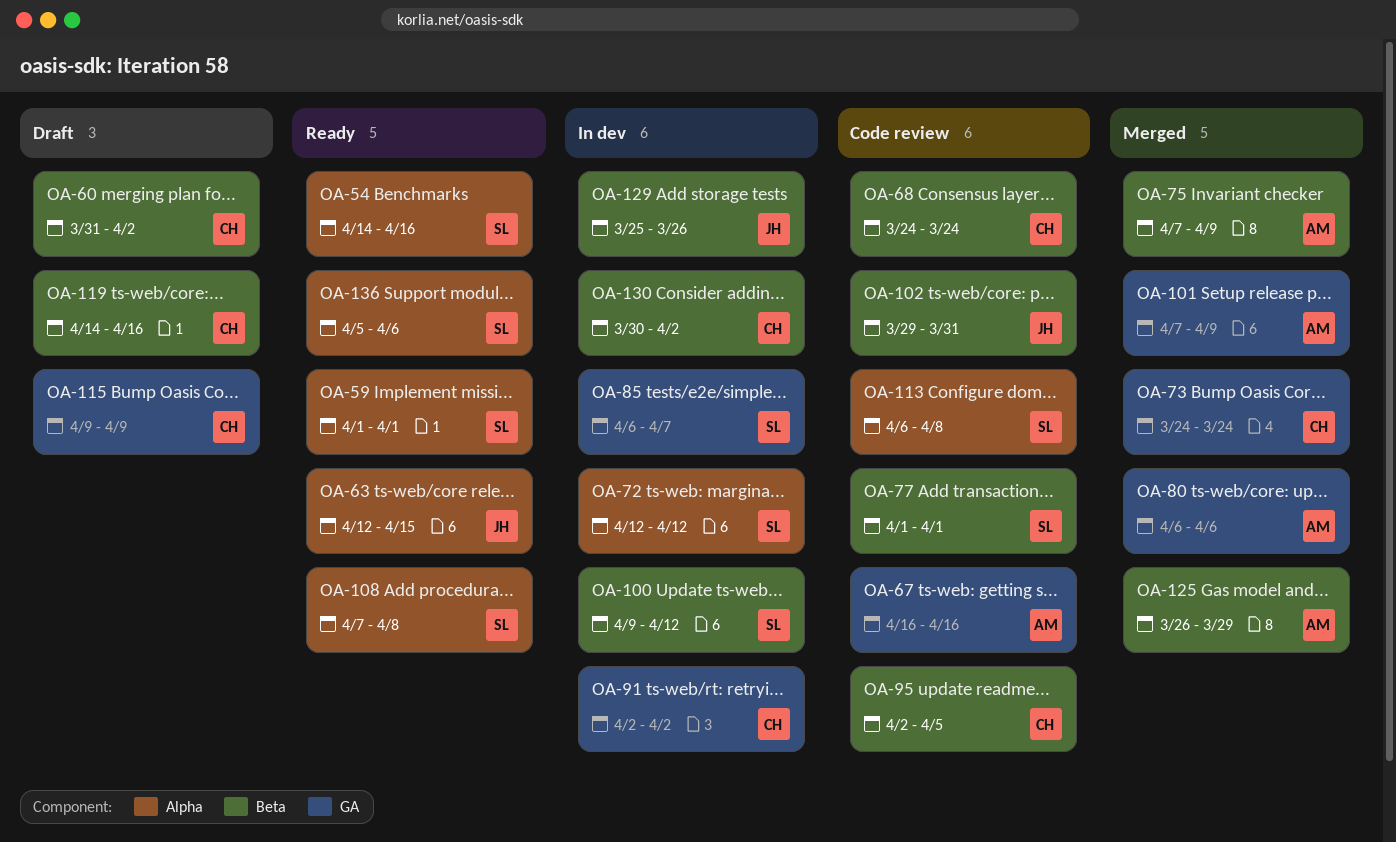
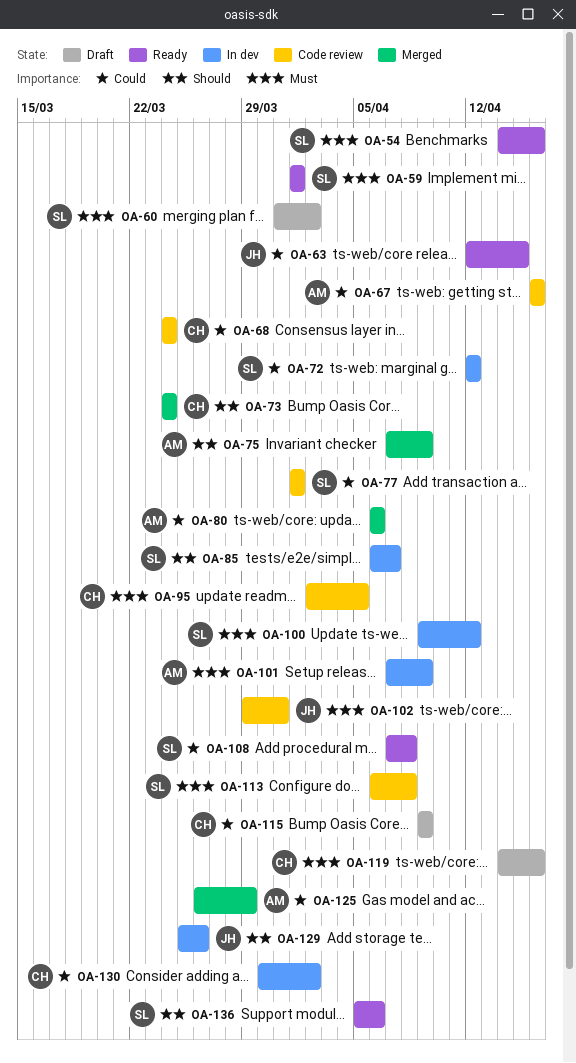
OA-60, owner: CH -> SL
OA-91: present -> none
OA-101, status: Merged -> In dev

